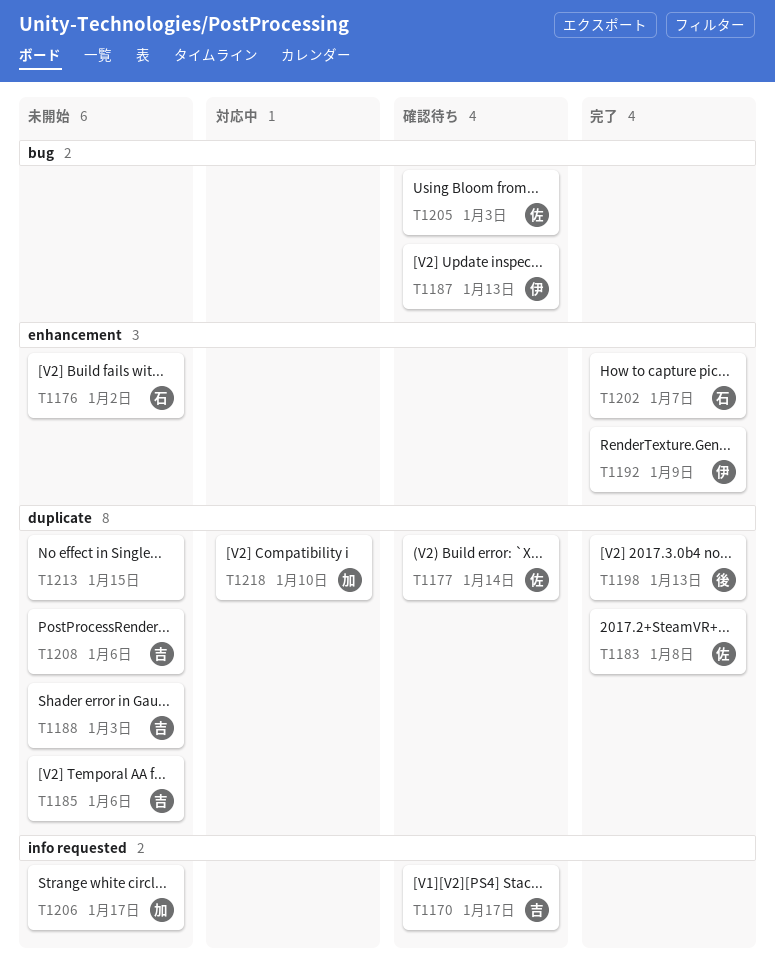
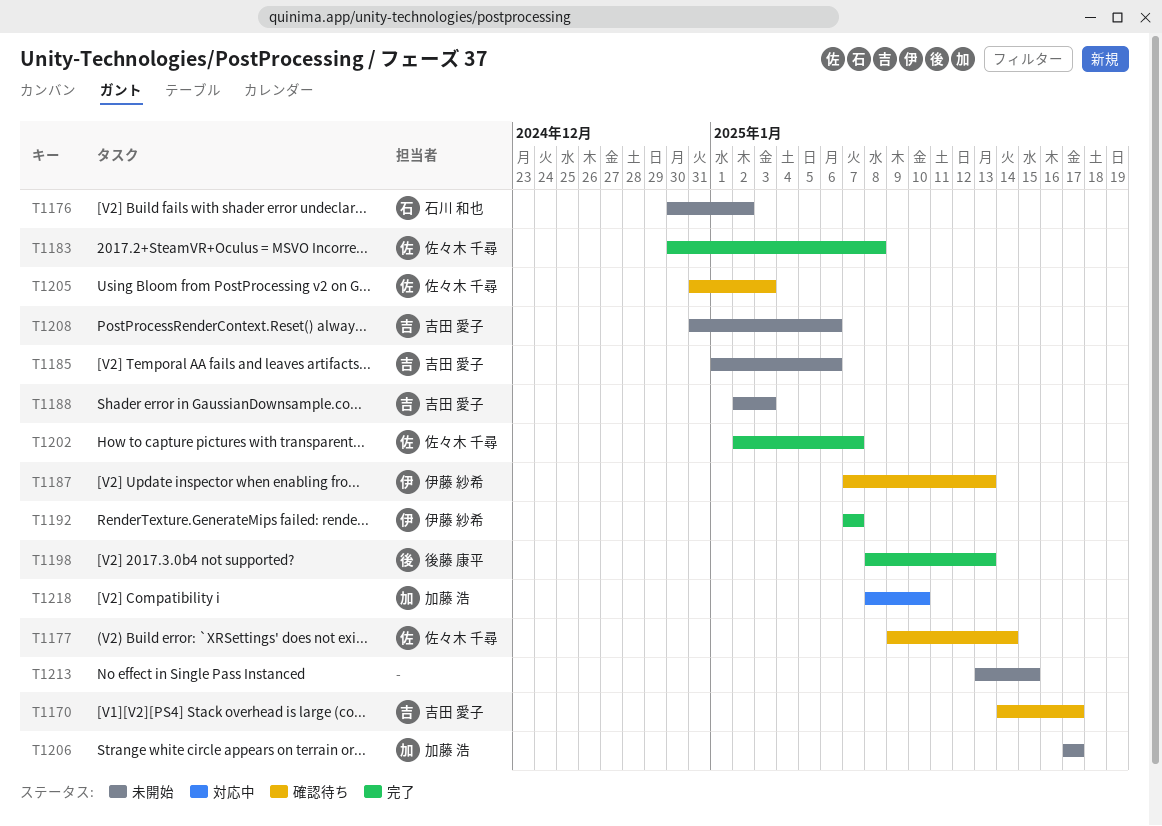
T1192, due: Jan 9 -> Jan 7
T1202, owner: 石川 和也 -> 佐々木 千尋

